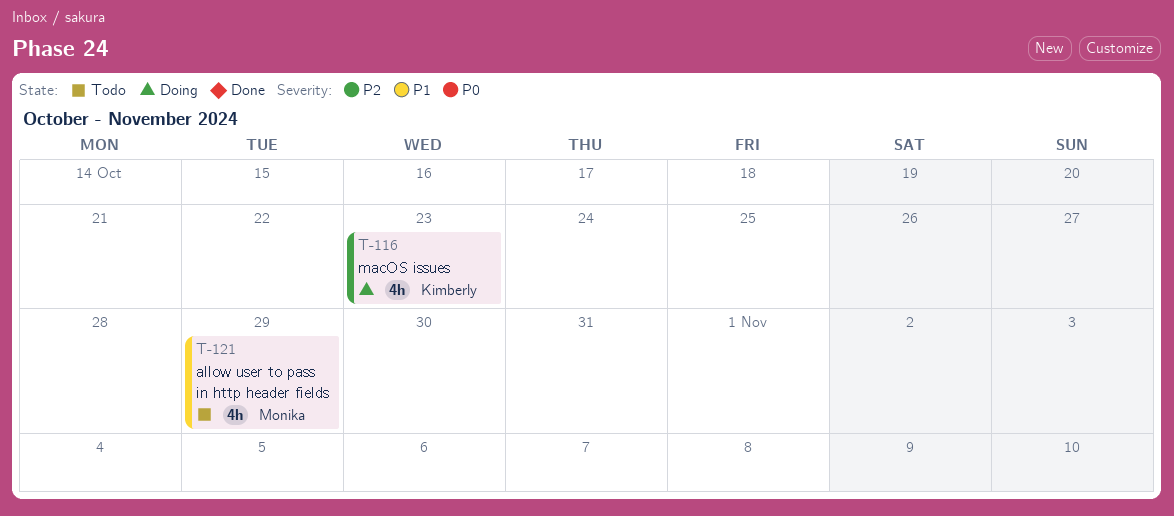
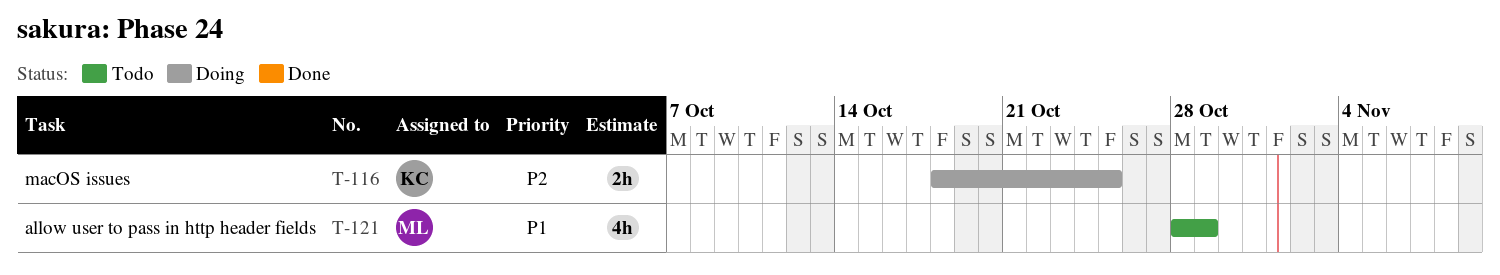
T-116, estimate: 4h -> 2h
T-116, due: Oct 23 -> Oct 25

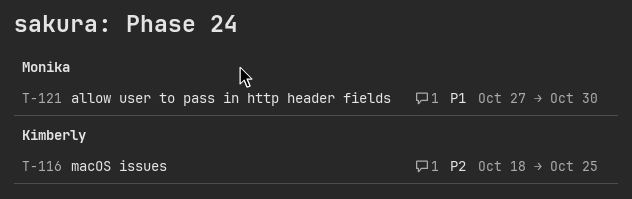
T-121, start: Oct 28 -> Oct 27
T-121, due: Oct 29 -> Oct 30

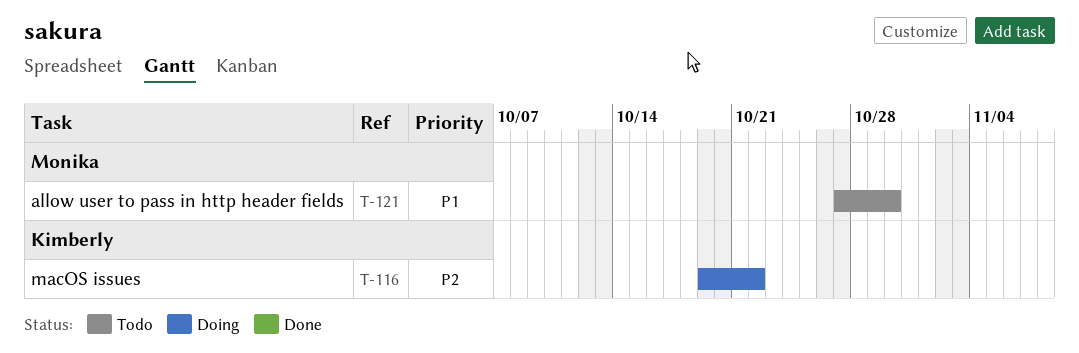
T-116, start: Oct 18 -> Oct 19
T-116, due: Oct 25 -> Oct 22

